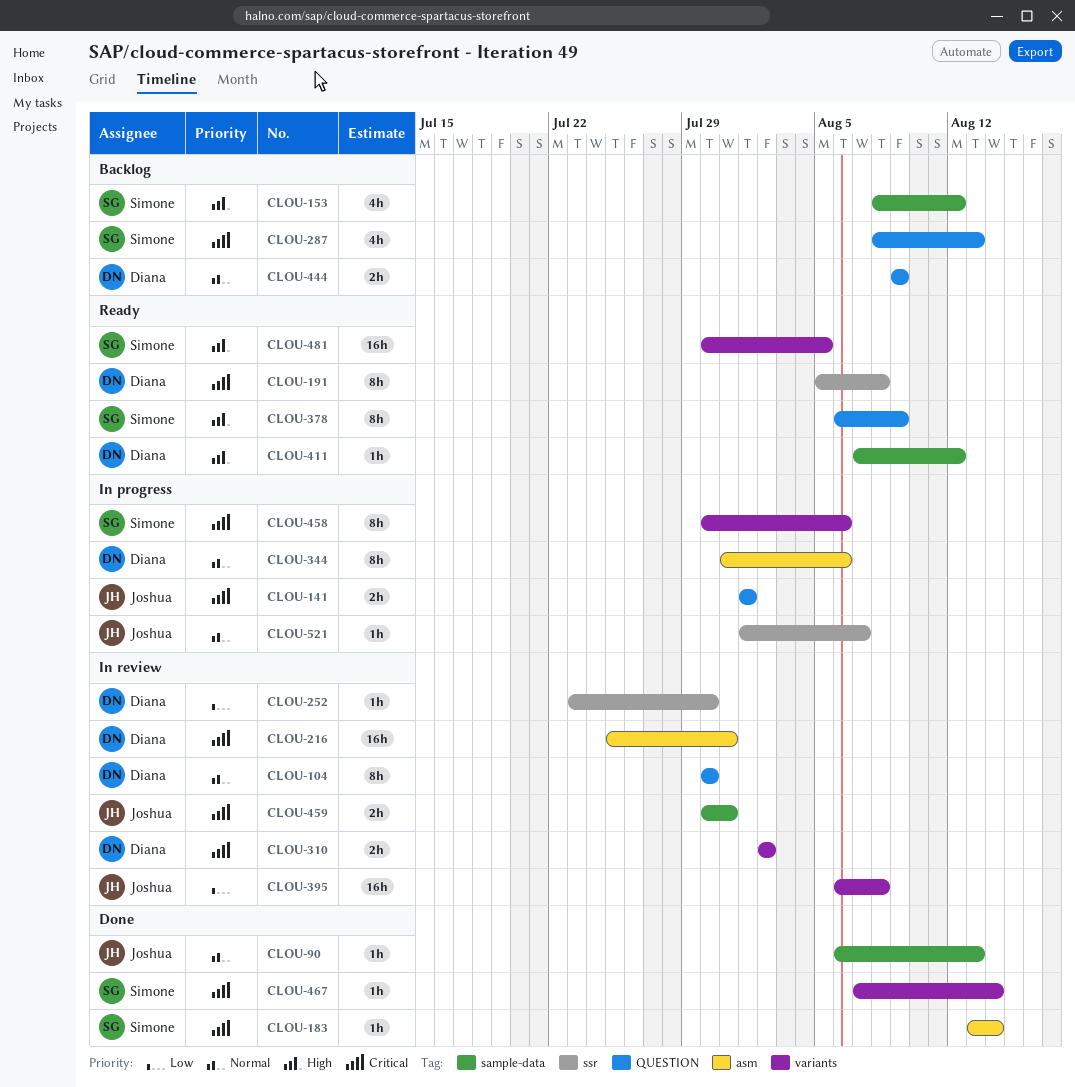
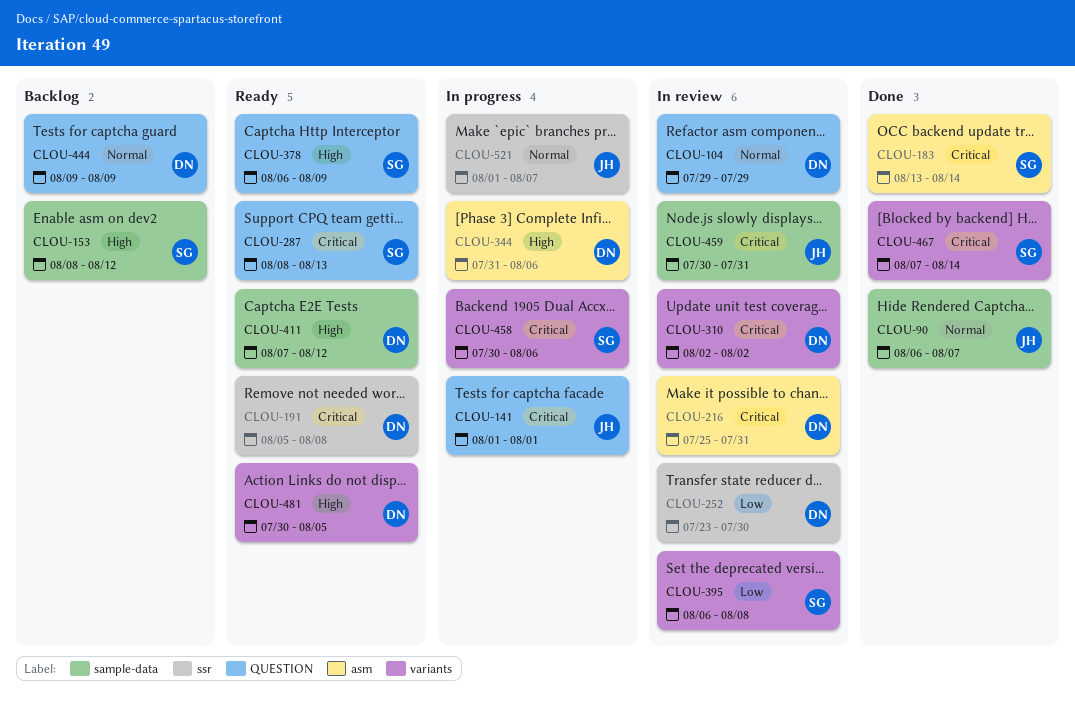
CLOU-90, due: Aug 13 -> Aug 7
CLOU-104, start: Jul 30 -> Jul 29
CLOU-104, due: Jul 30 -> Jul 29
CLOU-287, status: Backlog -> Ready
CLOU-344, priority: Normal -> High
CLOU-395, owner: Joshua -> Simone
CLOU-481, owner: Simone -> Diana

